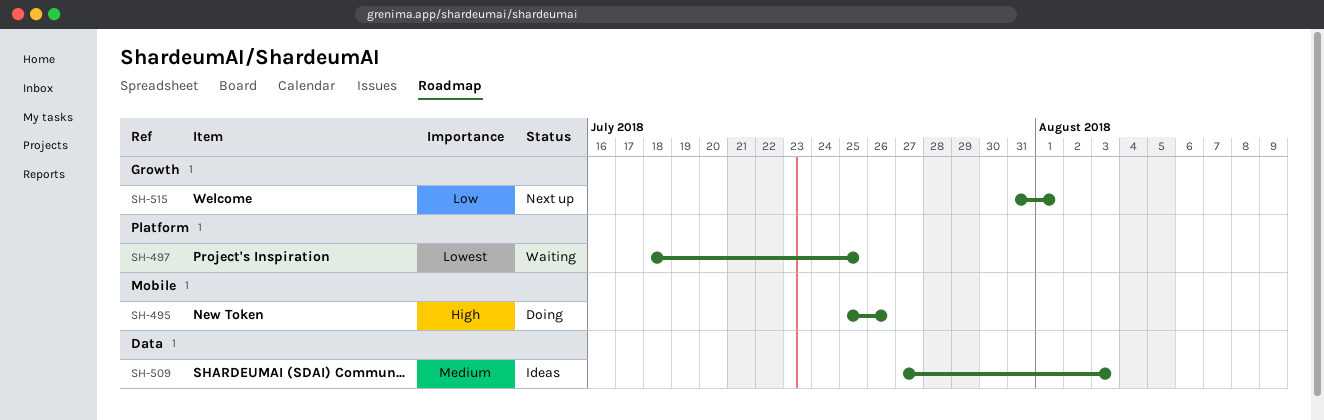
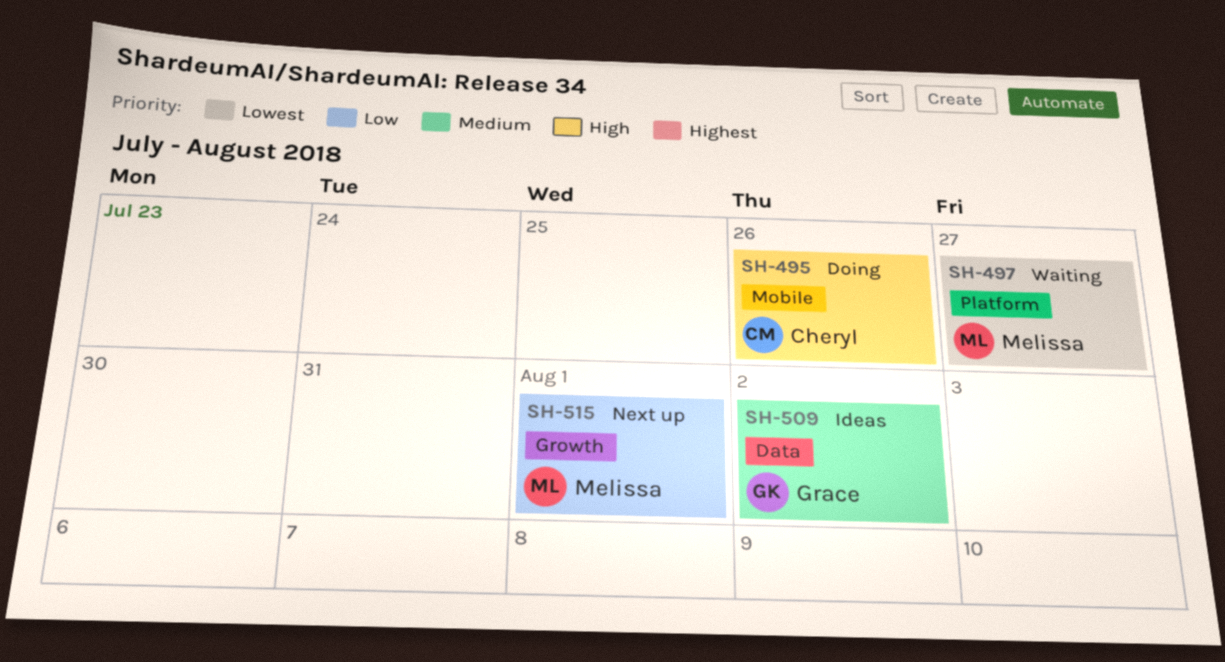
SH-497, due: Jul 25 -> Jul 27
SH-509, due: Aug 3 -> Aug 2

